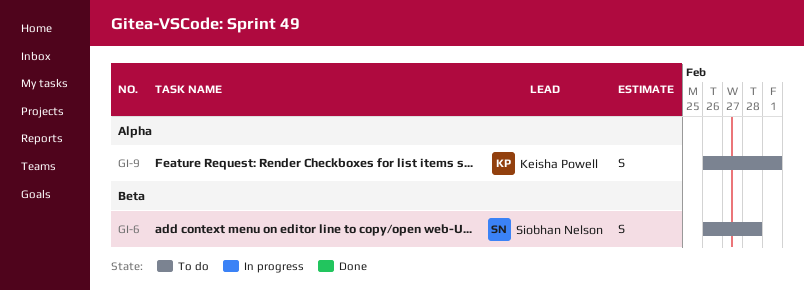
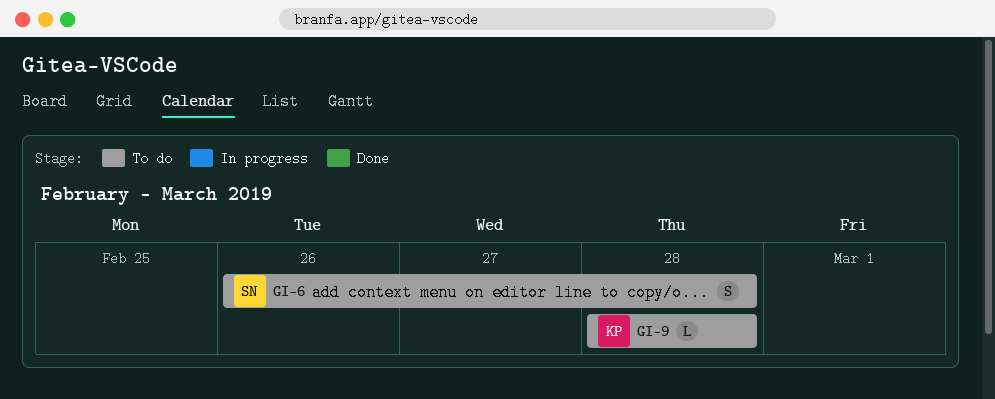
GI-9, estimate: S -> L
GI-9, start: Feb 26 -> Feb 28
GI-9, due: Mar 1 -> Feb 28

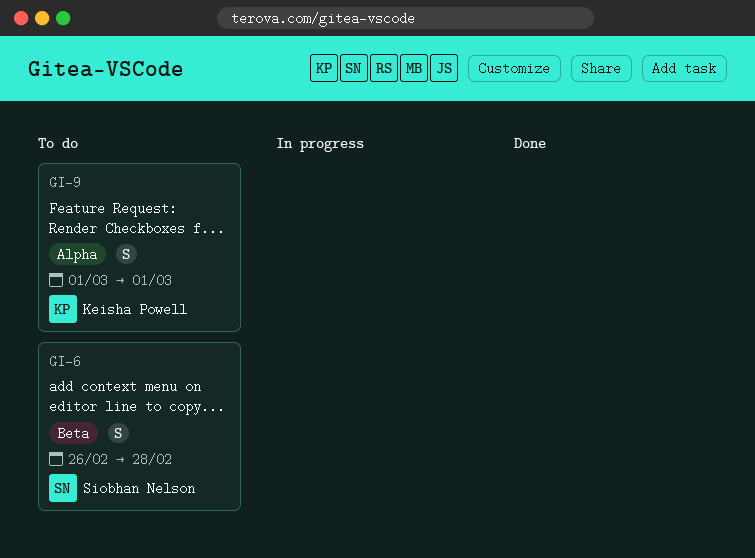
GI-9, estimate: L -> S
GI-9, start: Feb 28 -> Mar 1
GI-9, due: Feb 28 -> Mar 1

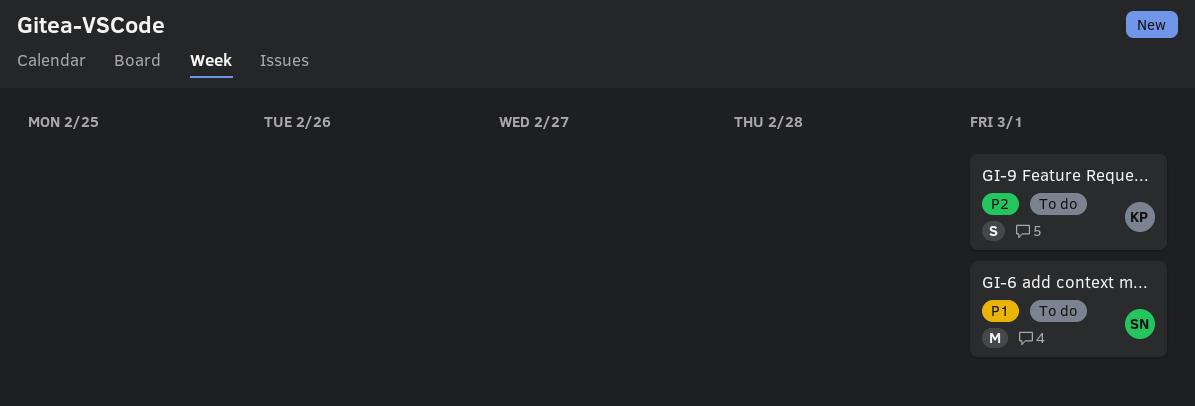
GI-6, estimate: S -> M
GI-6, due: Feb 28 -> Mar 1

